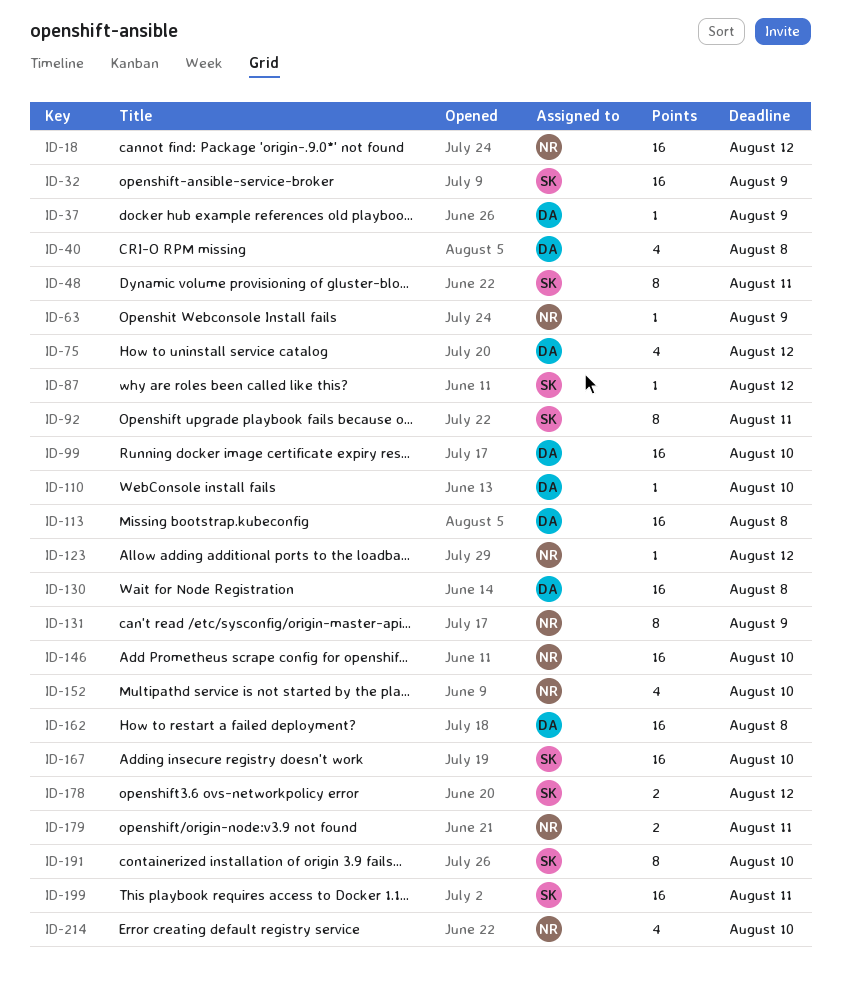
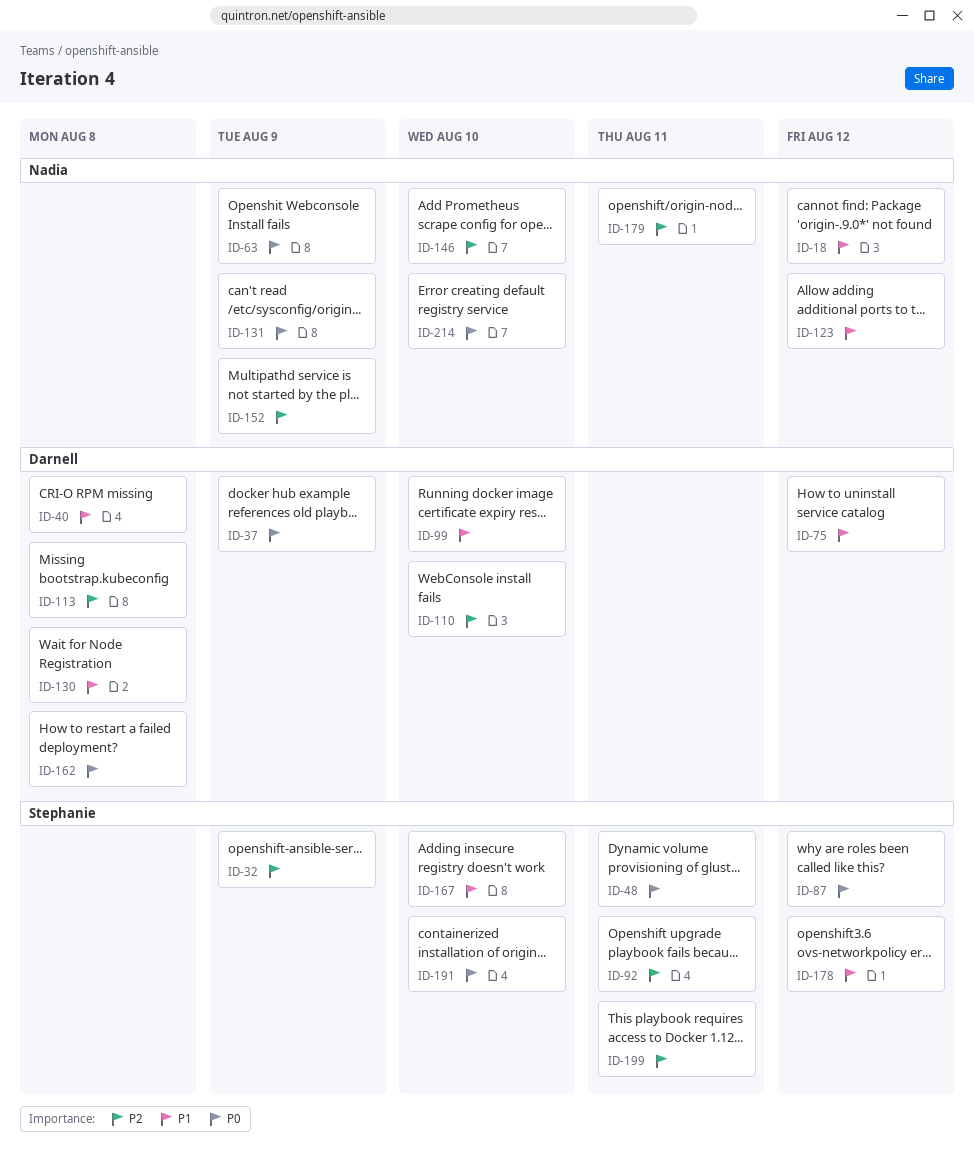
ID-152, due: Aug 10 -> Aug 9

